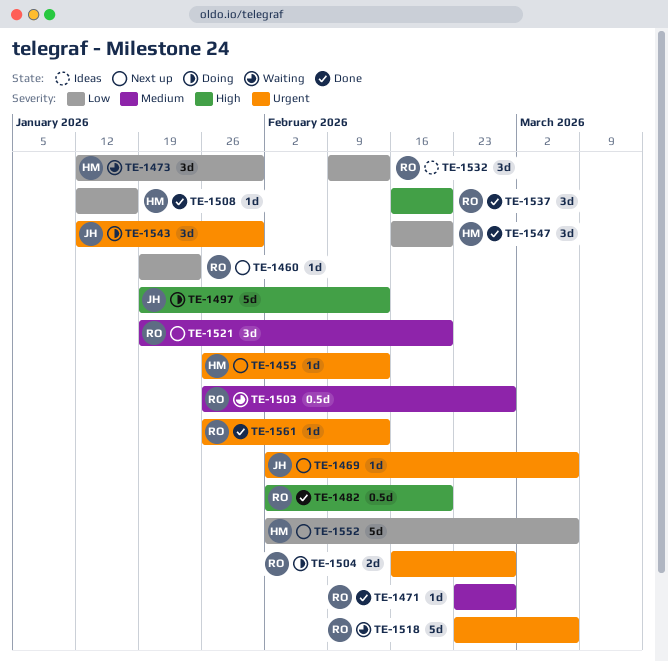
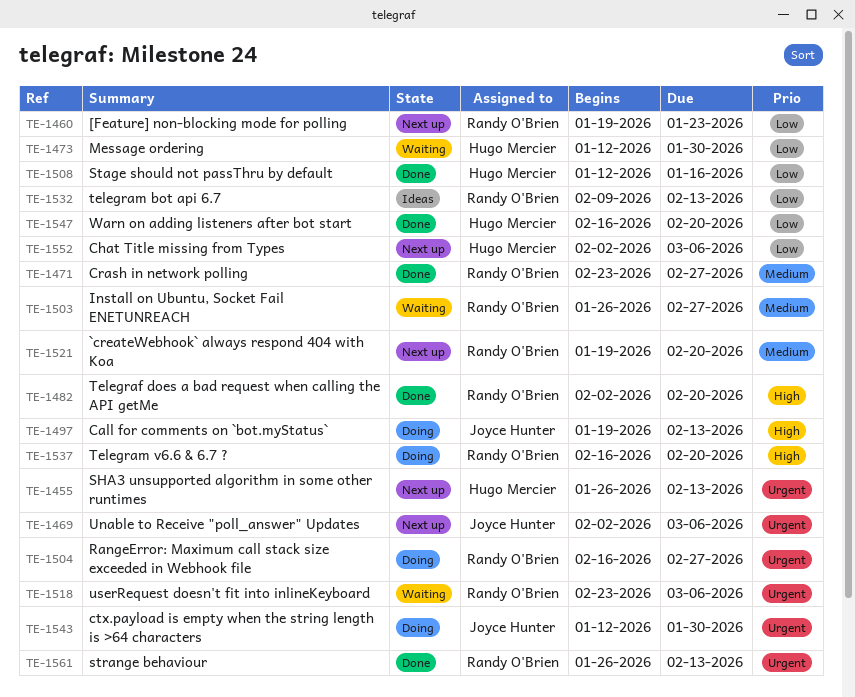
TE-1537, status: Done -> Doing

